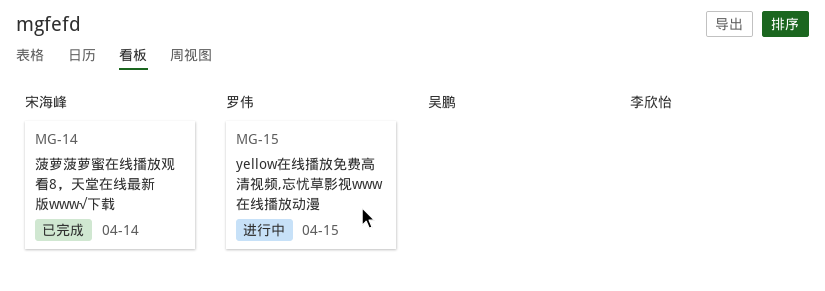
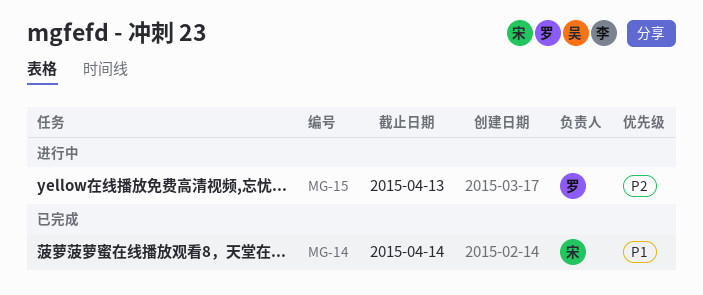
MG-15, due: Apr 15 -> Apr 13

